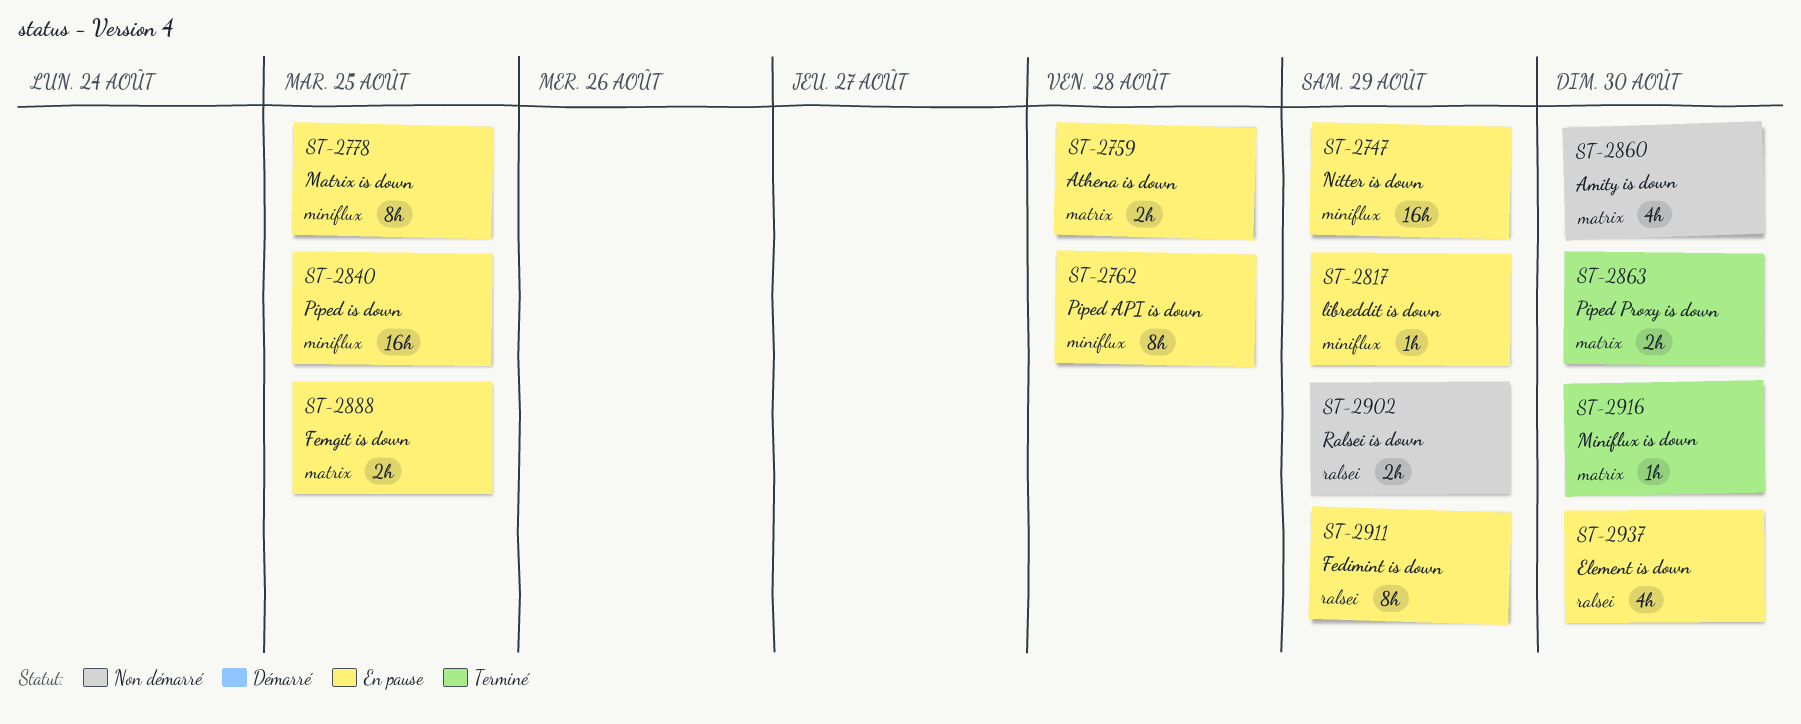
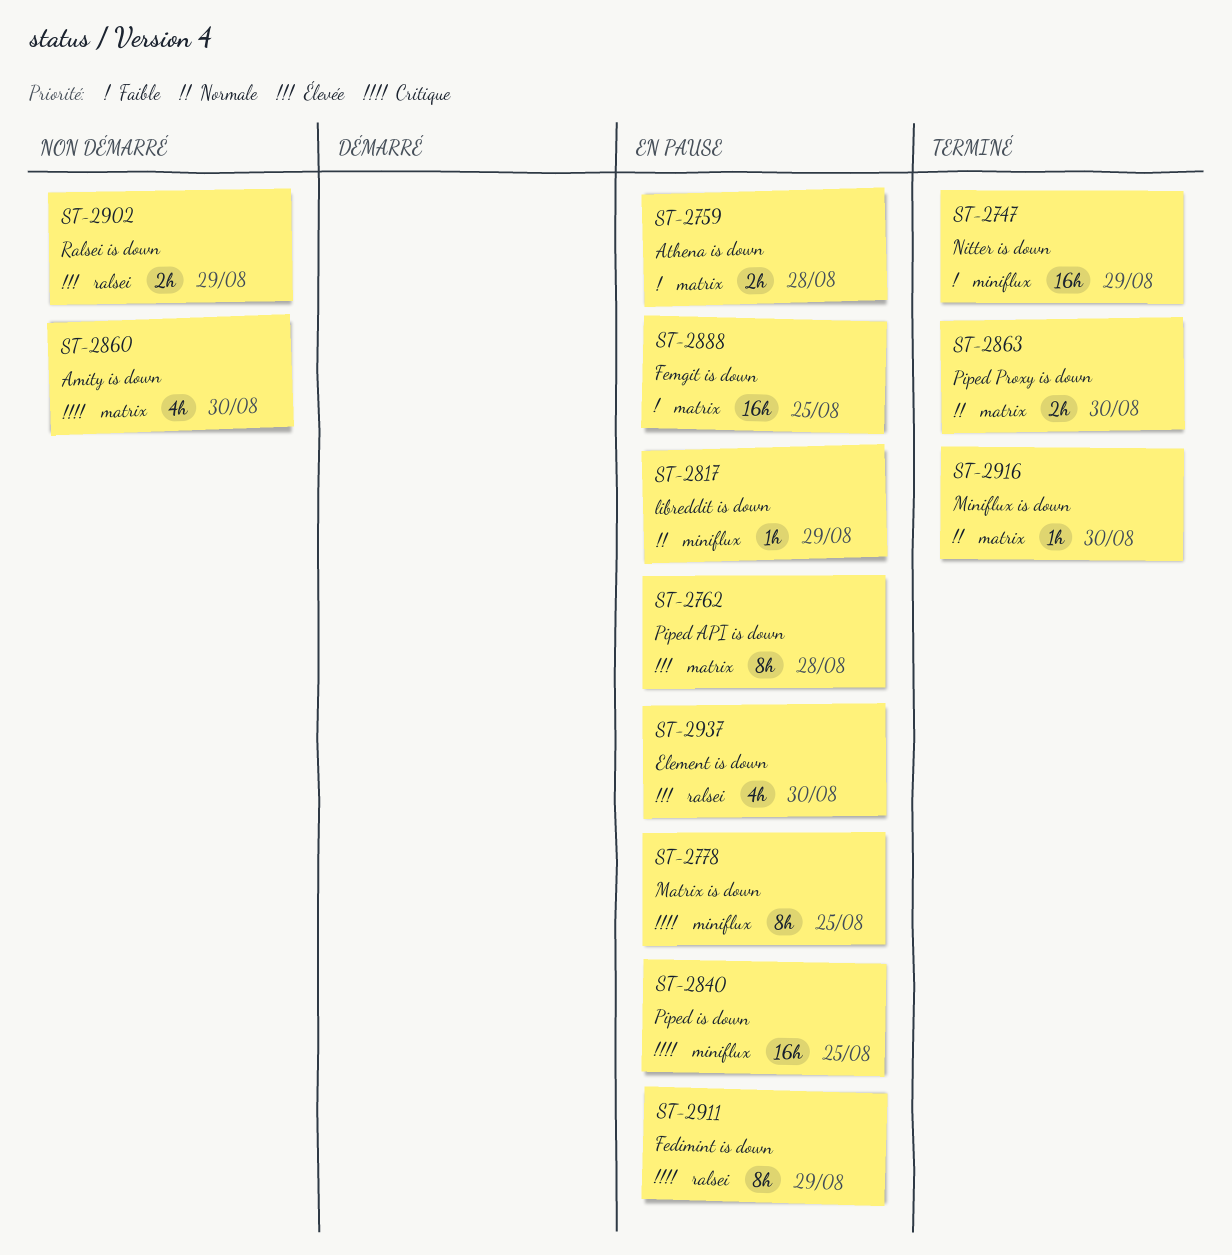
ST-2747, status: En pause -> Terminé
ST-2762, label: miniflux -> matrix
ST-2888, estimate: 2h -> 16h

